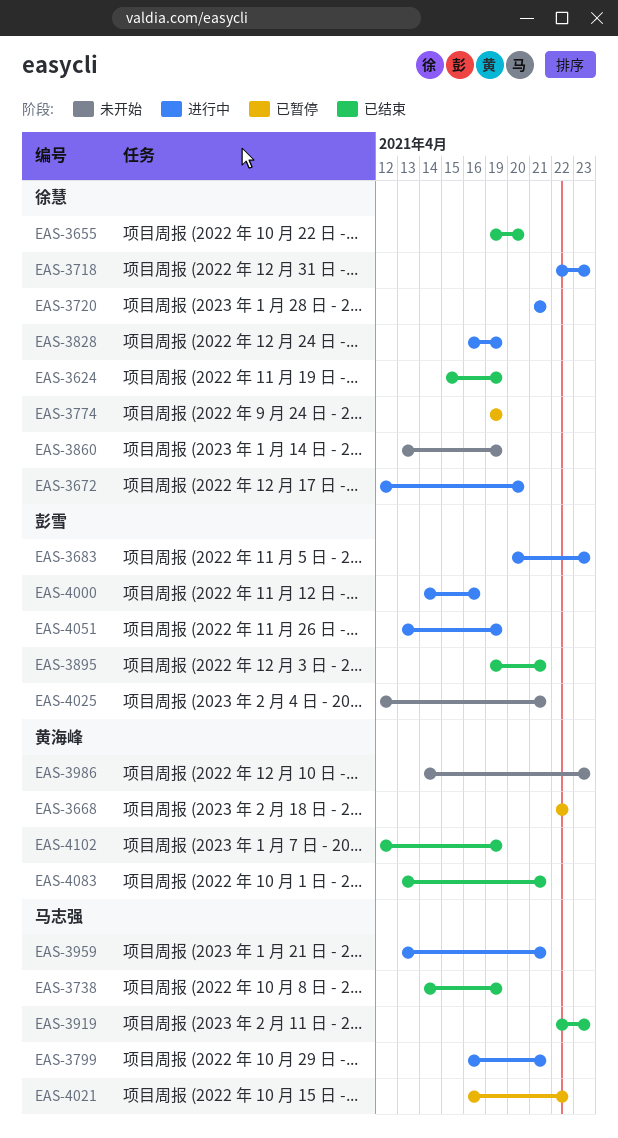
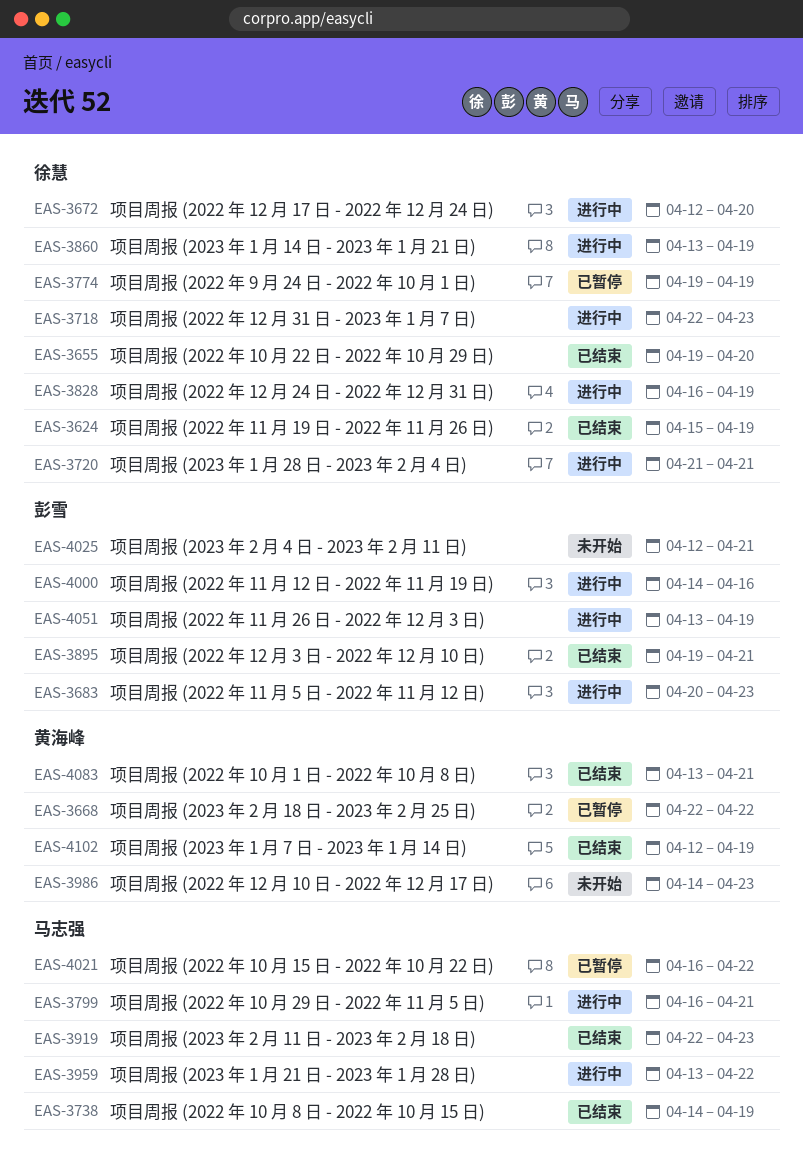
EAS-3860, status: 未开始 -> 进行中
EAS-3959, due: Apr 21 -> Apr 22

